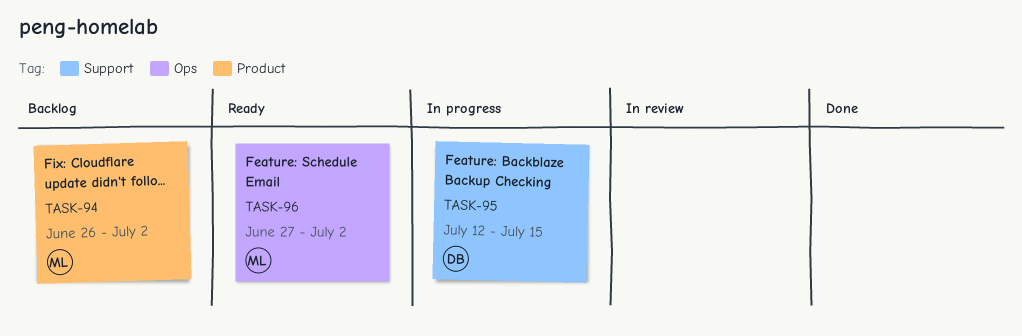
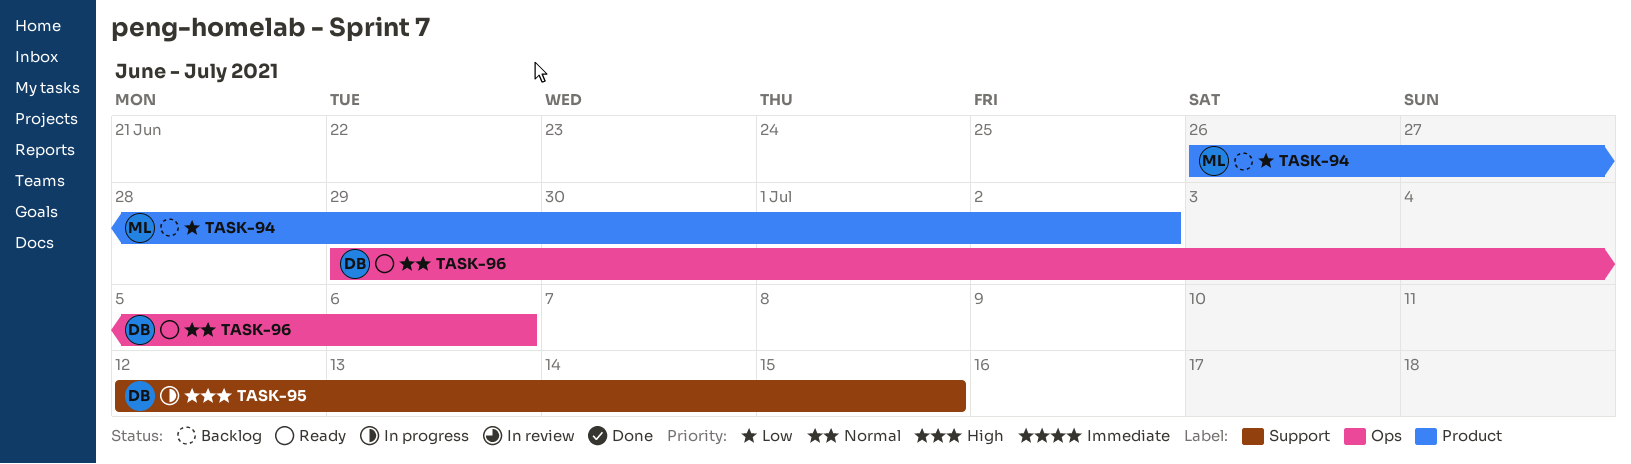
TASK-96, owner: ML -> DB
TASK-96, start: Jun 27 -> Jun 29
TASK-96, due: Jul 2 -> Jul 6

